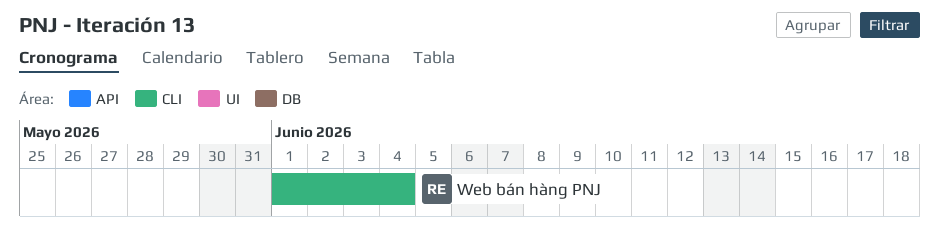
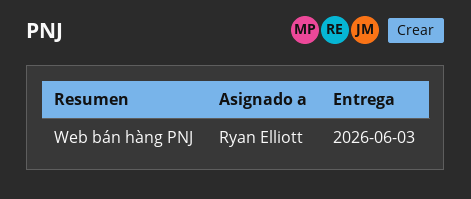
Web bán hàng PNJ, due: Jun 4 -> Jun 3

